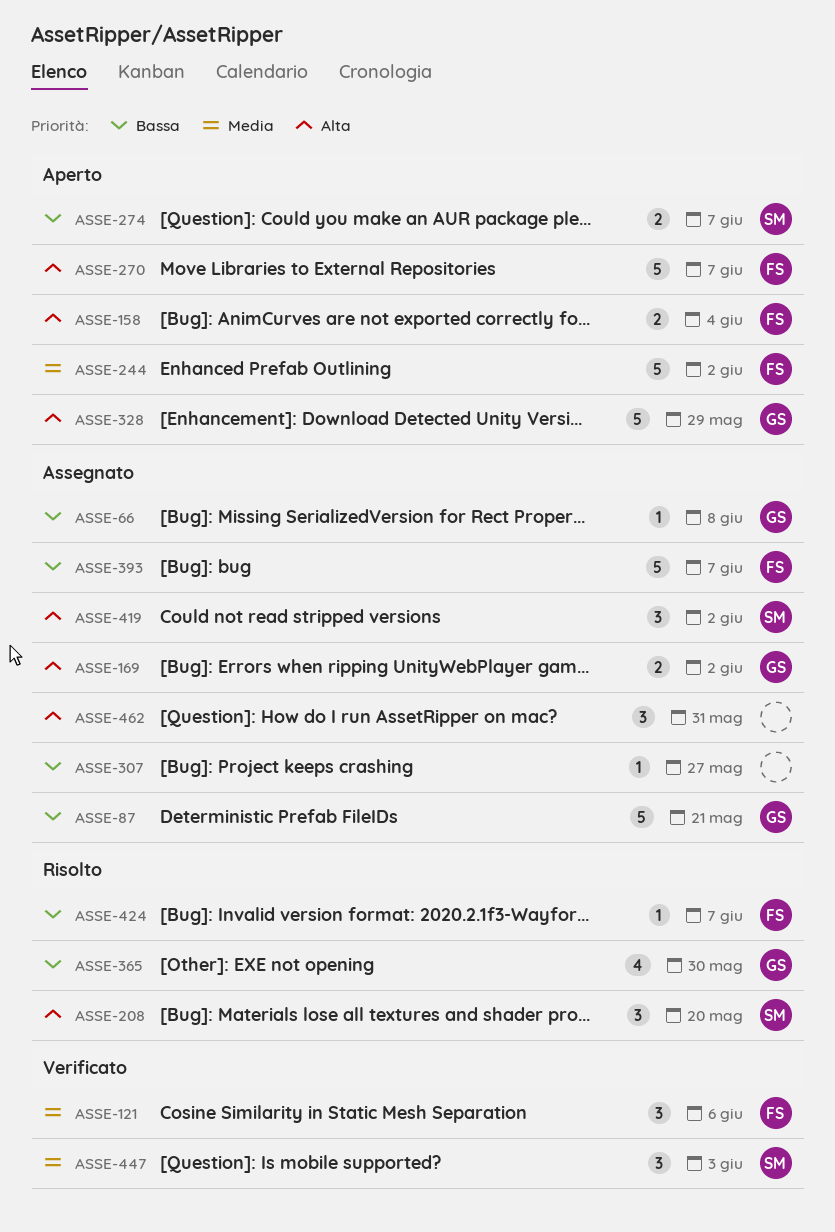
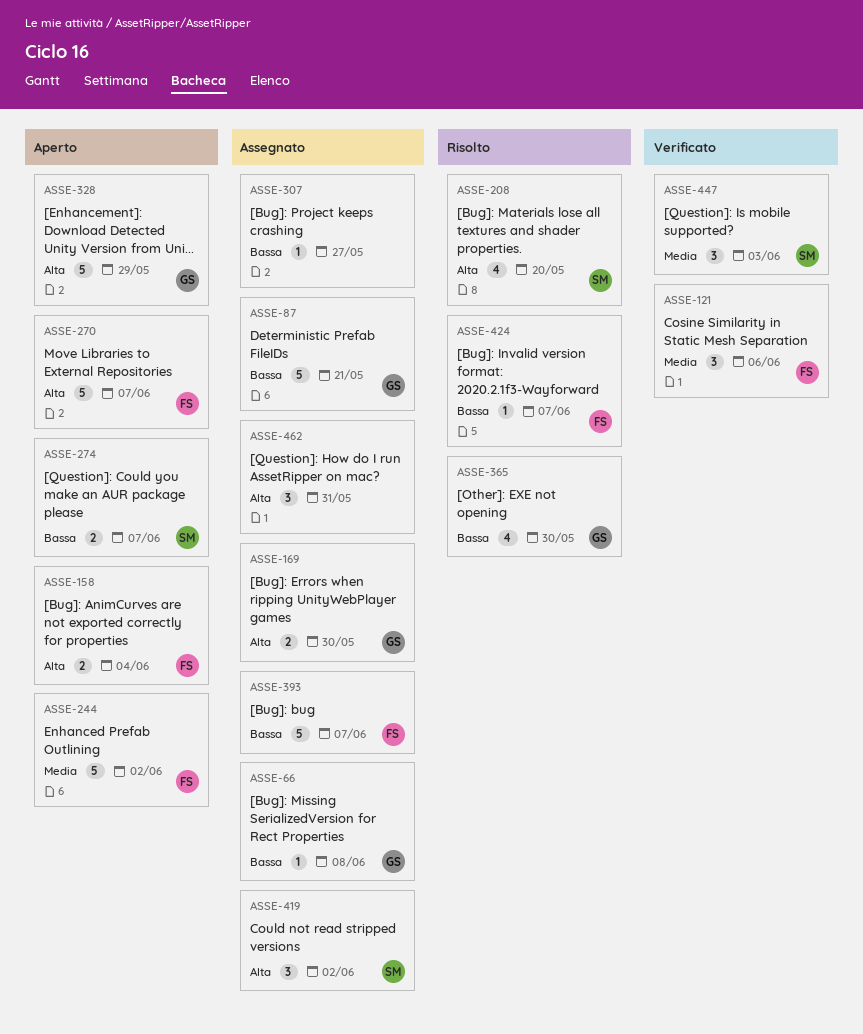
ASSE-169, due: Jun 2 -> May 30
ASSE-208, estimate: 3 -> 4

